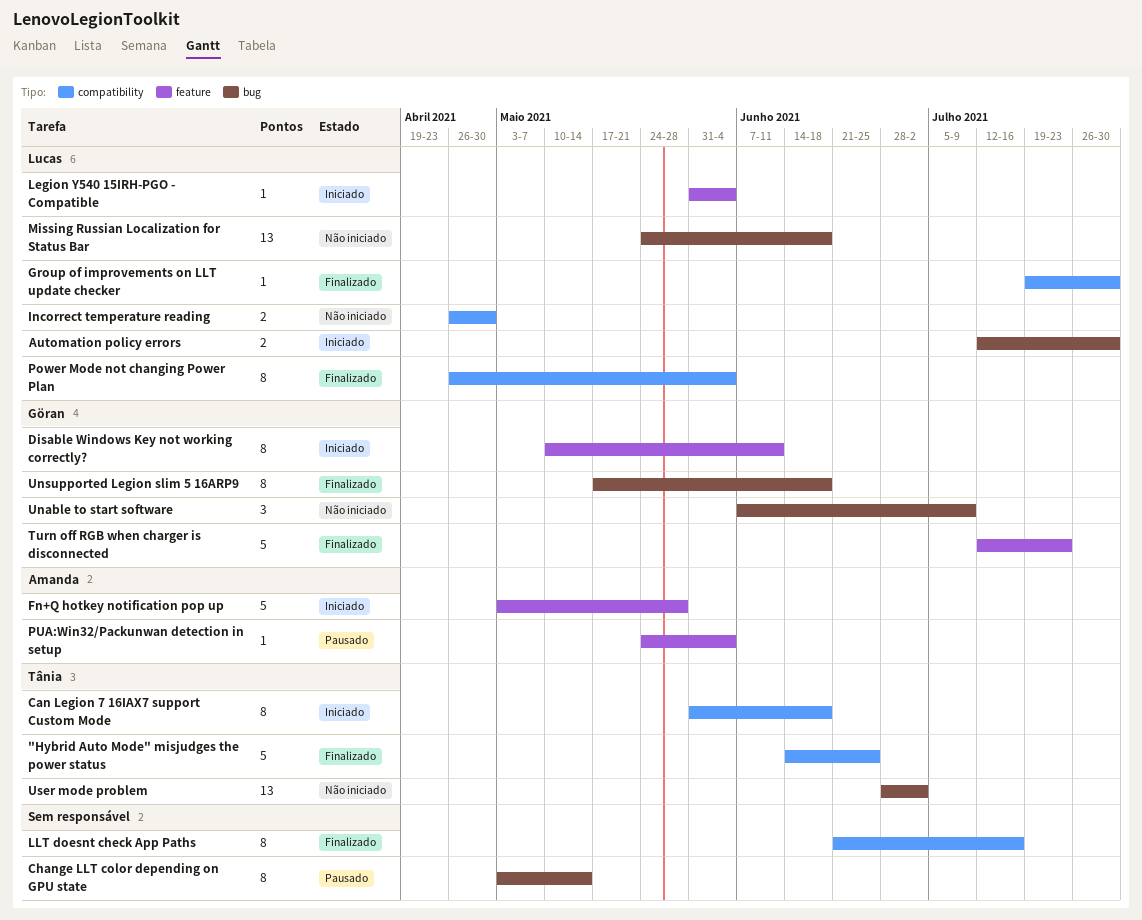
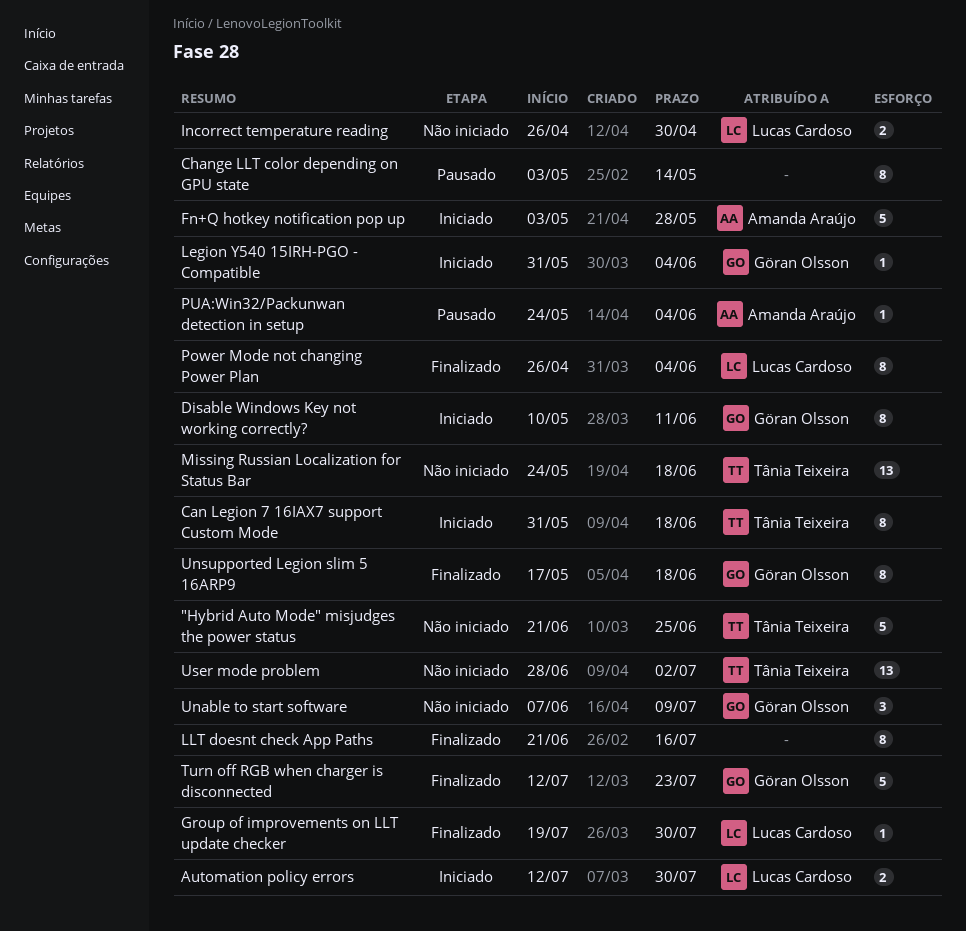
"Hybrid Auto Mode" misjudges the power status, status: Finalizado -> Não iniciado
"Hybrid Auto Mode" misjudges the power status, start: Jun 14 -> Jun 21
Legion Y540 15IRH-PGO - Compatible, owner: Lucas Cardoso -> Göran Olsson
Missing Russian Localization for Status Bar, owner: Lucas Cardoso -> Tânia Teixeira

